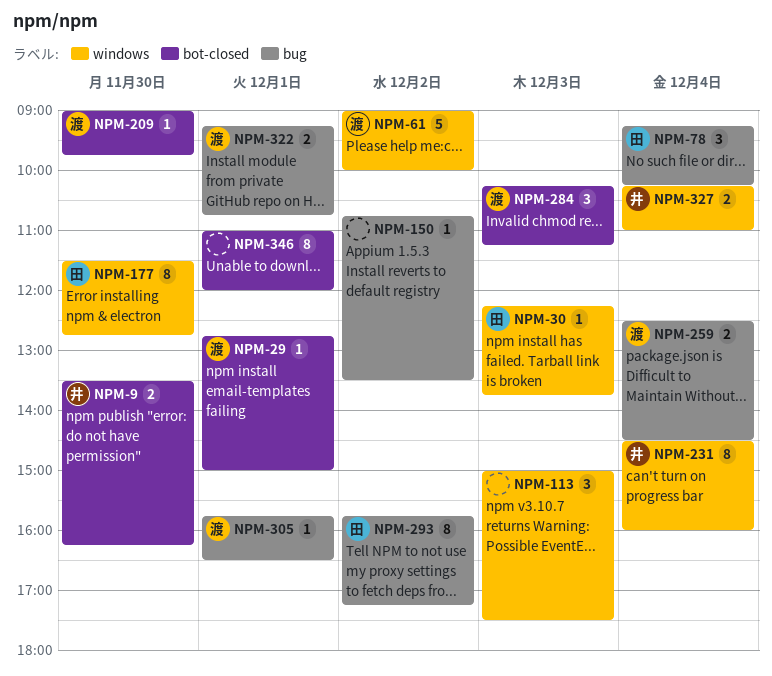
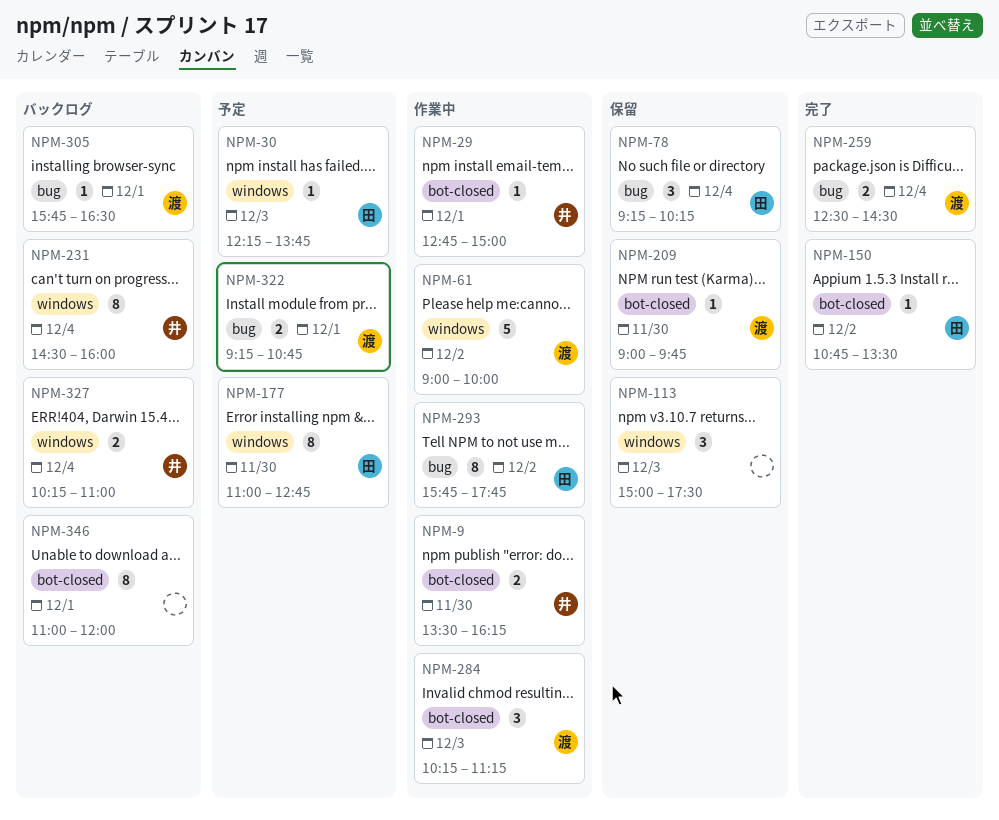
NPM-29, owner: 渡 -> 井
NPM-150, owner: none -> 田
NPM-150, label: bug -> bot-closed
NPM-177, begins: 11:30 -> 11:00
NPM-293, ends: 17:15 -> 17:45

